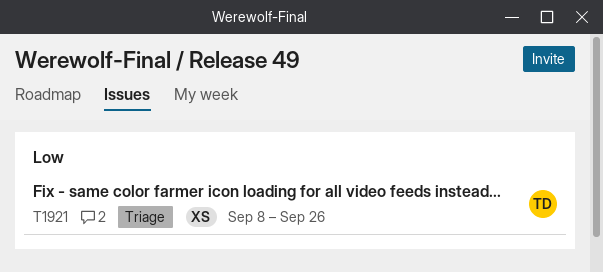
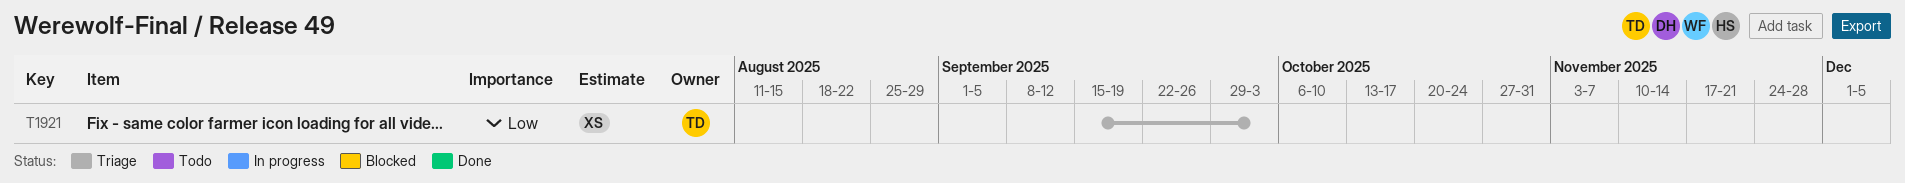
T1921, start: Sep 8 -> Sep 15
T1921, due: Sep 26 -> Oct 3

